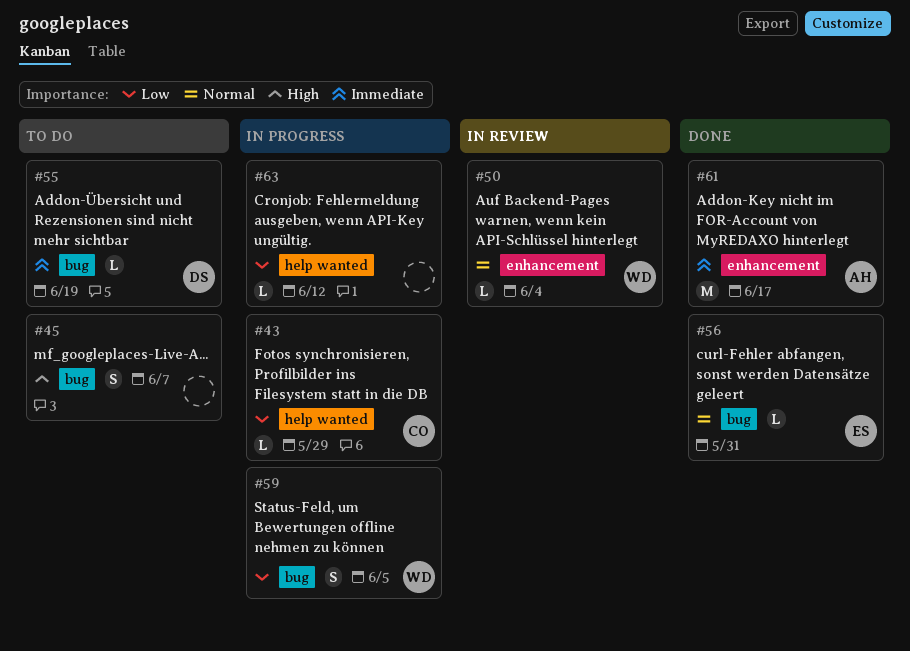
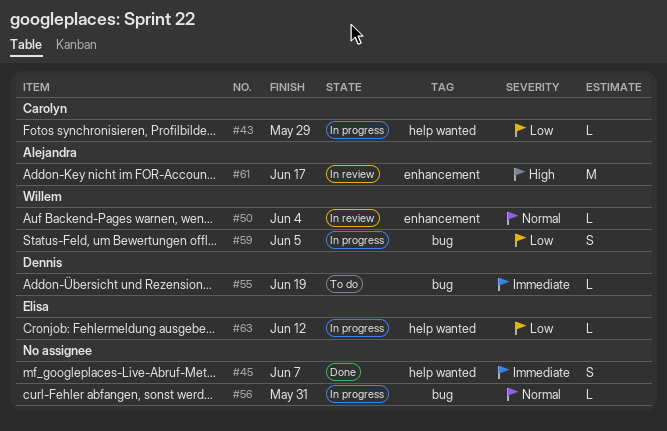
#45, status: To do -> Done
#45, priority: High -> Immediate
#45, label: bug -> help wanted
#56, status: Done -> In progress
#56, owner: Elisa -> none
#61, status: Done -> In review
#61, priority: Immediate -> High
#63, owner: none -> Elisa

